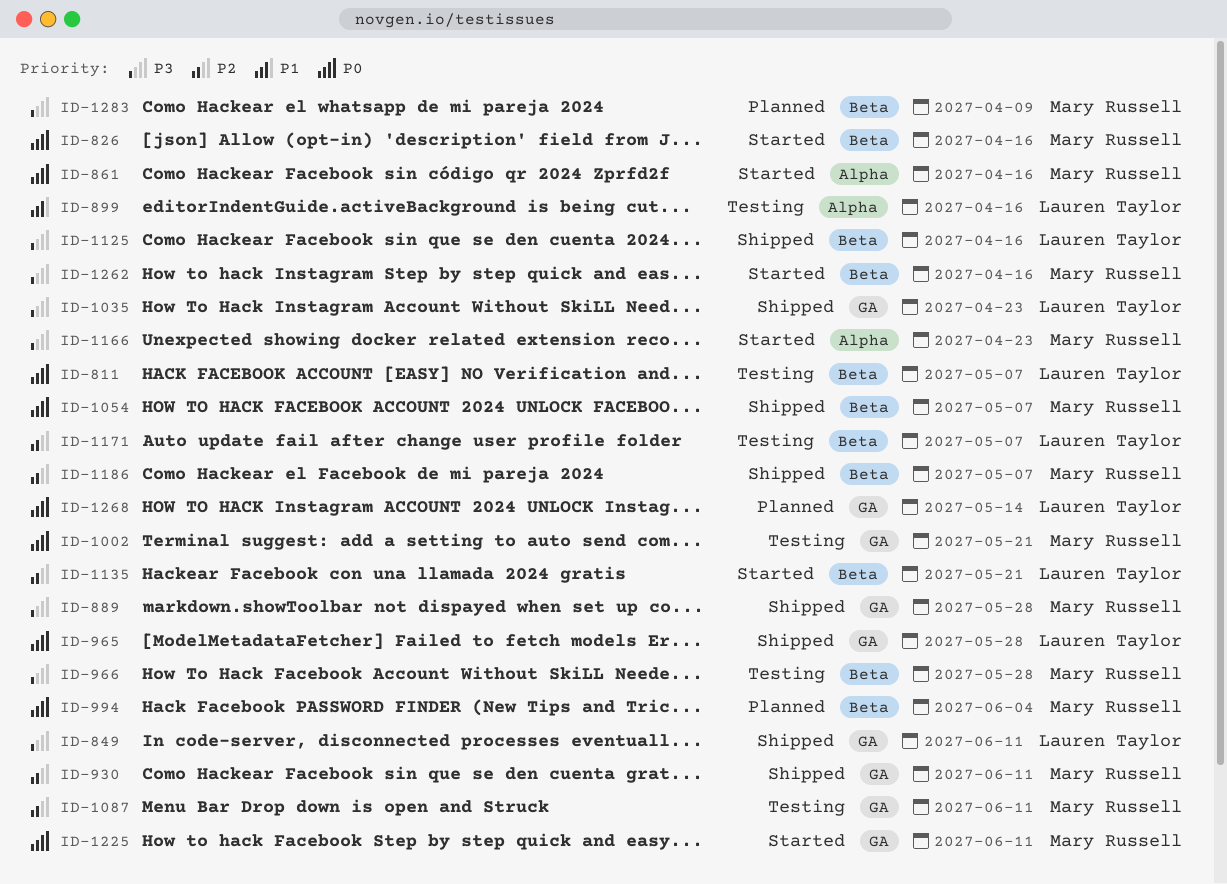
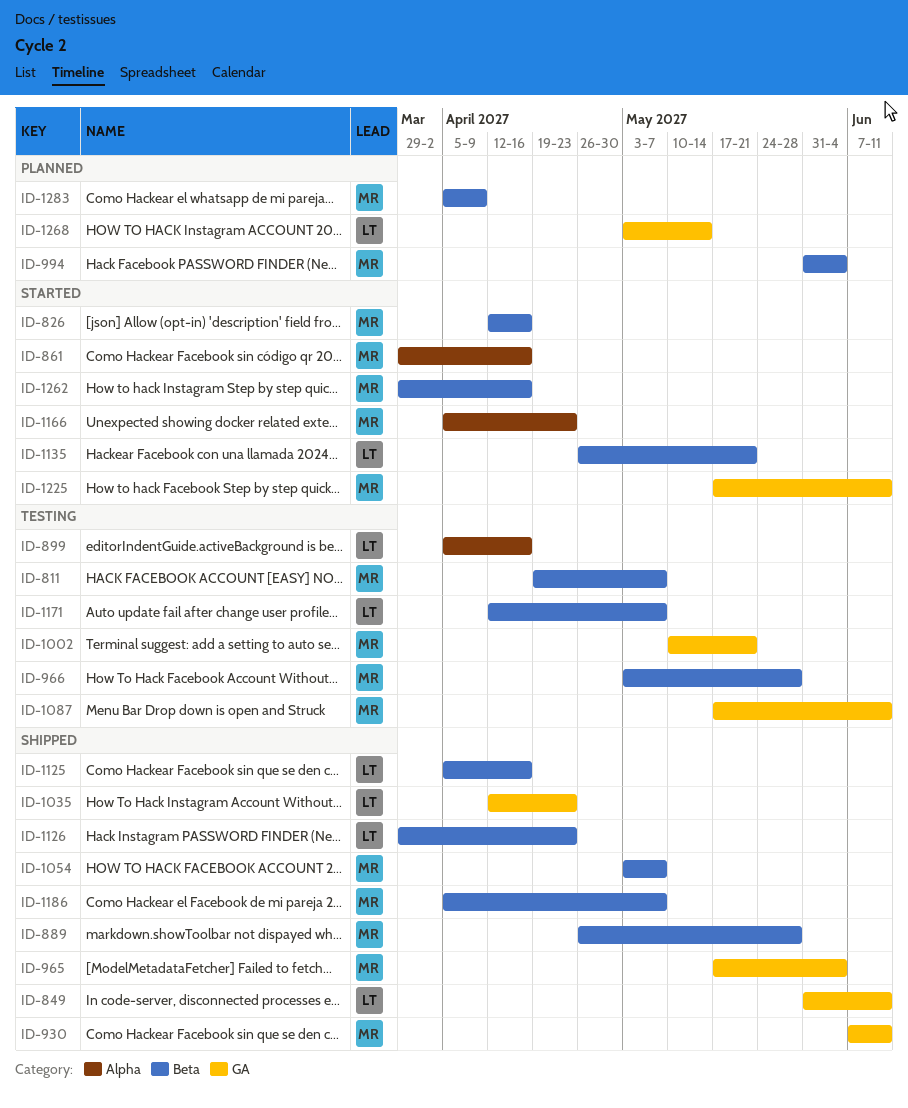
ID-811, owner: Lauren Taylor -> Mary Russell
ID-889, label: GA -> Beta
ID-965, owner: Lauren Taylor -> Mary Russell
ID-965, due: May 28 -> Jun 4
ID-1126: none -> present

